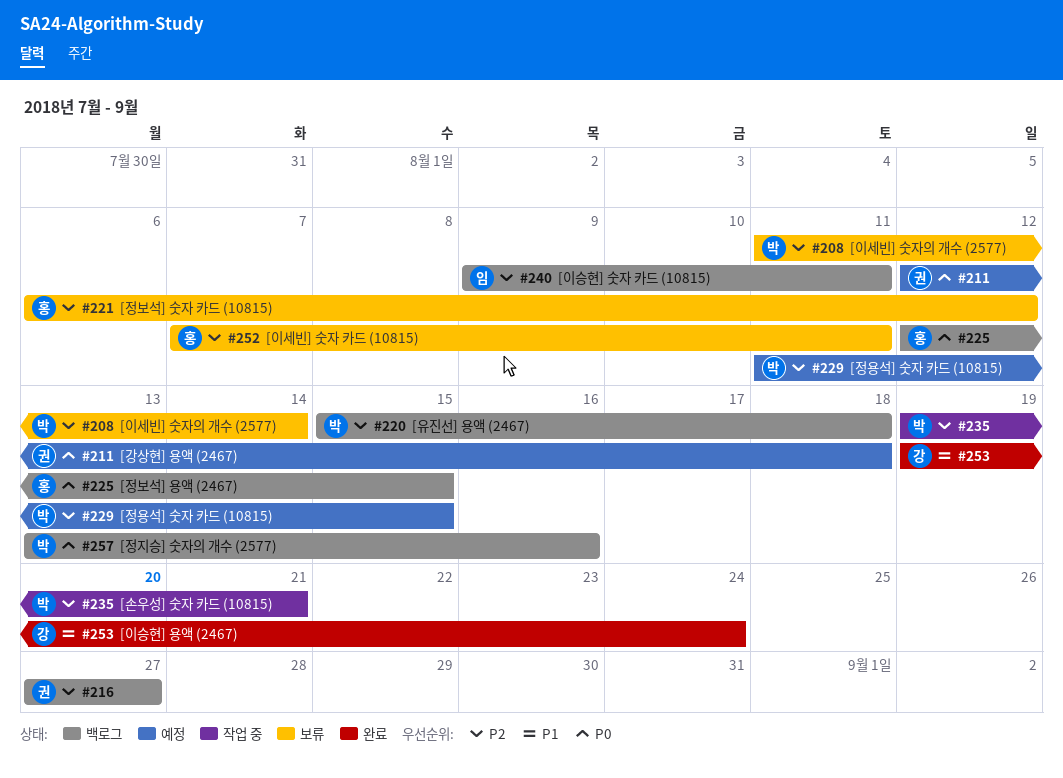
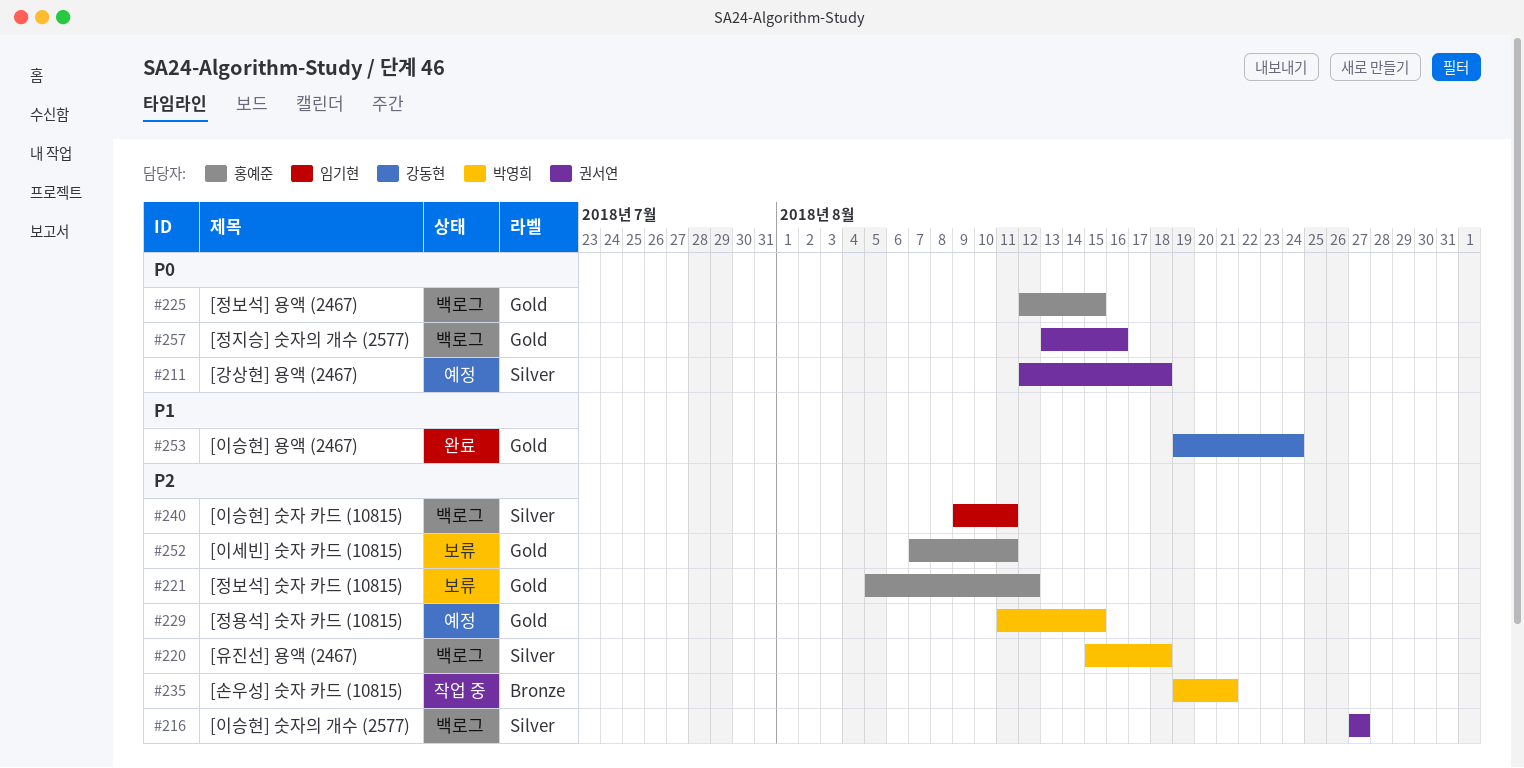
#208: present -> none
#221, start: Aug 6 -> Aug 5
#257, owner: 박영희 -> 권서연

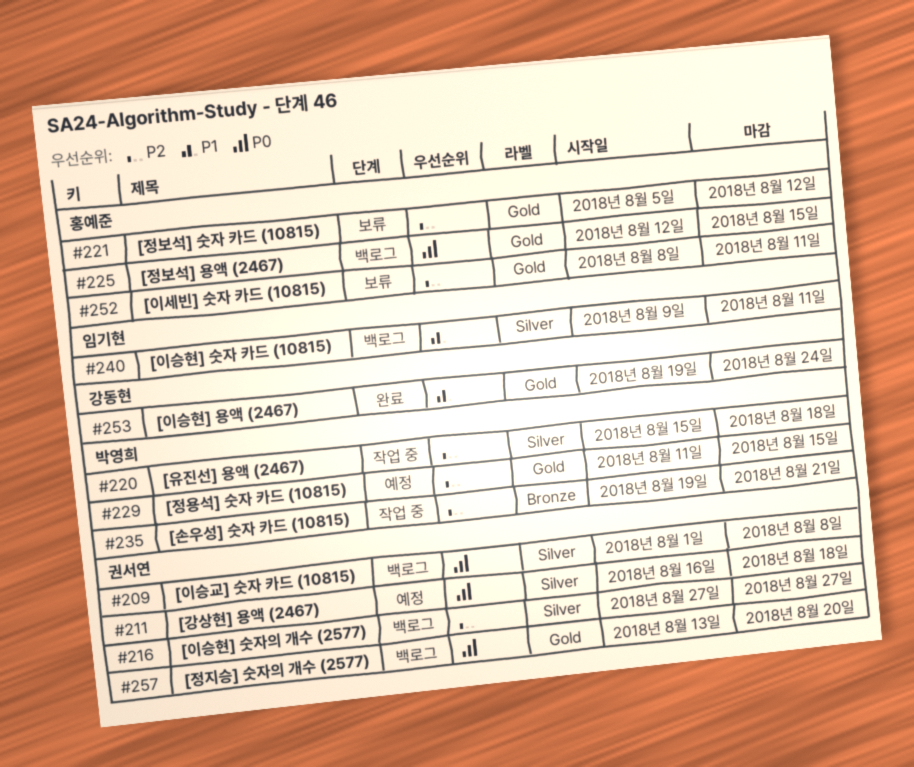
#209: none -> present
#211, start: Aug 12 -> Aug 16
#220, status: 백로그 -> 작업 중
#240, priority: P2 -> P1
#252, start: Aug 7 -> Aug 8
#257, due: Aug 16 -> Aug 20

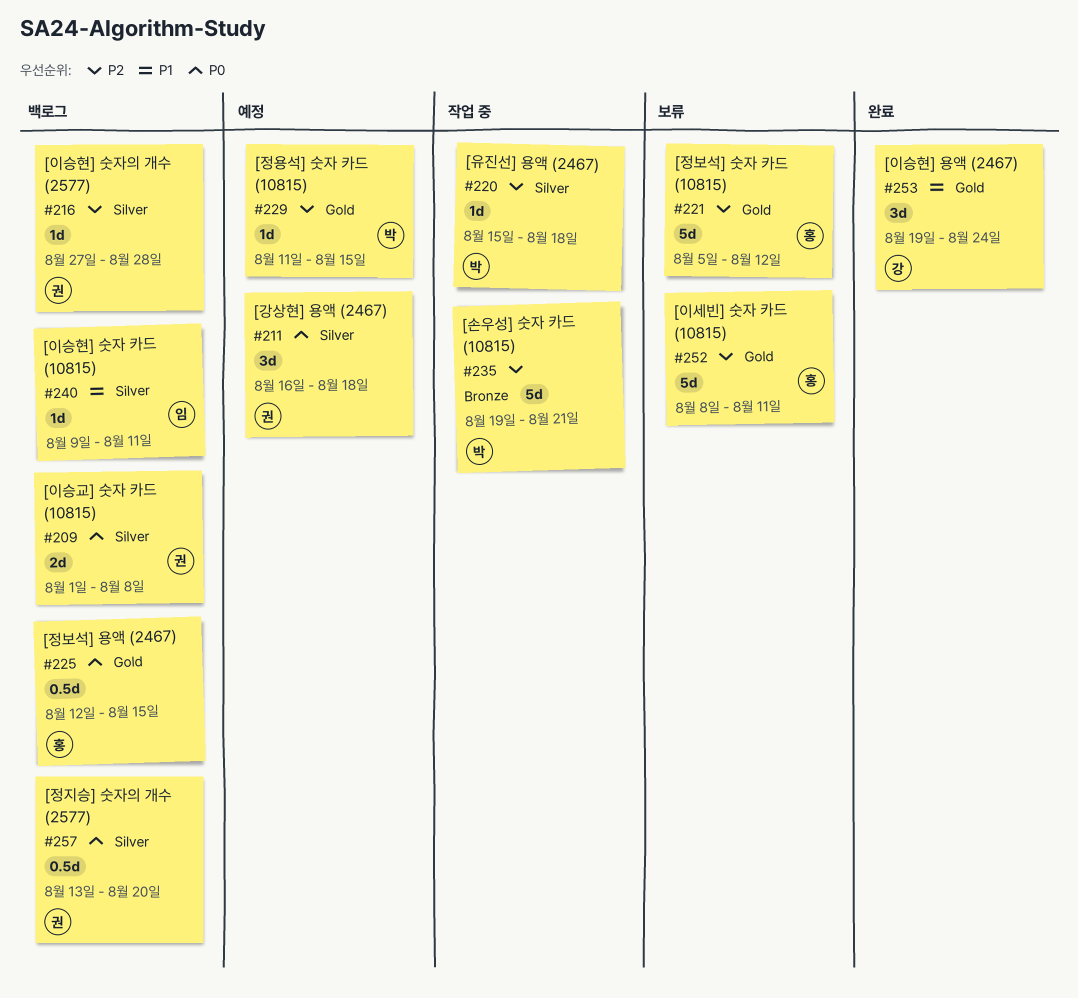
#216, due: Aug 27 -> Aug 28
#257, label: Gold -> Silver

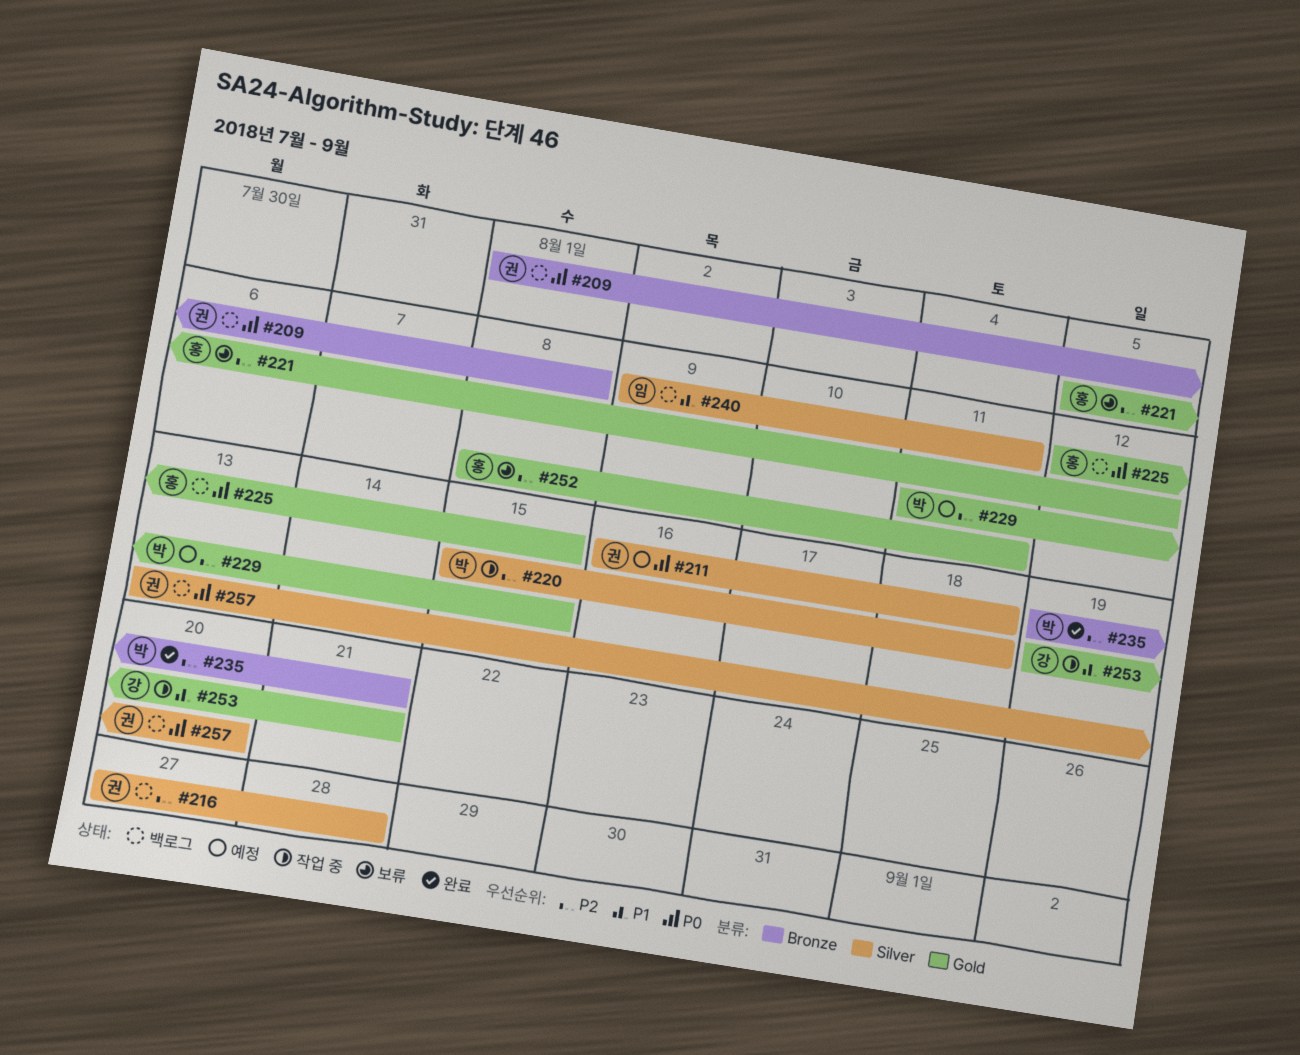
#209, label: Silver -> Bronze
#235, status: 작업 중 -> 완료
#253, status: 완료 -> 작업 중
#253, due: Aug 24 -> Aug 21

